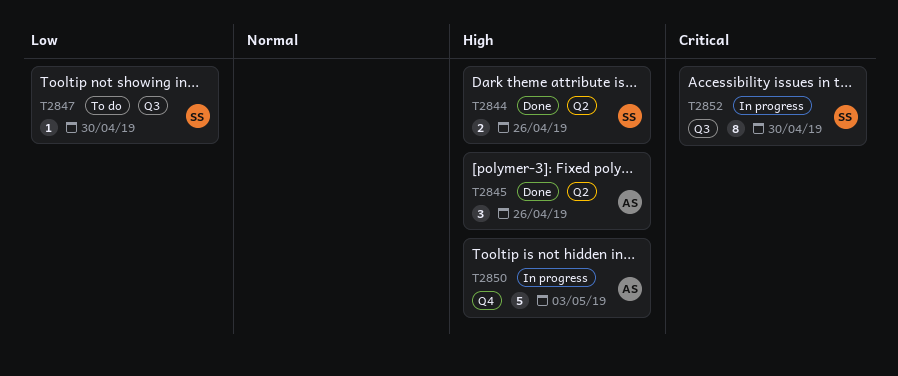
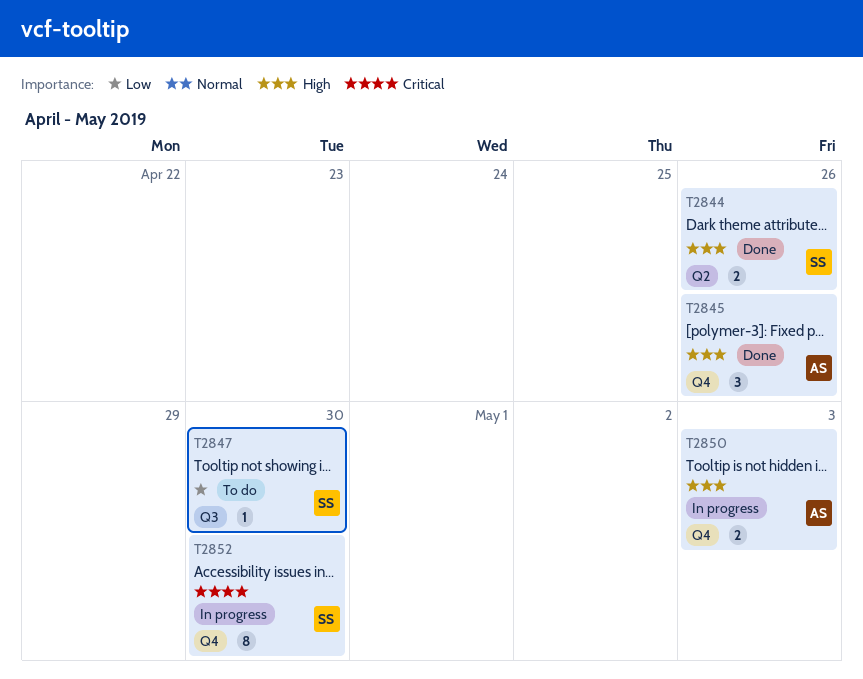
T2845, label: Q2 -> Q4
T2850, estimate: 5 -> 2
T2852, label: Q3 -> Q4

